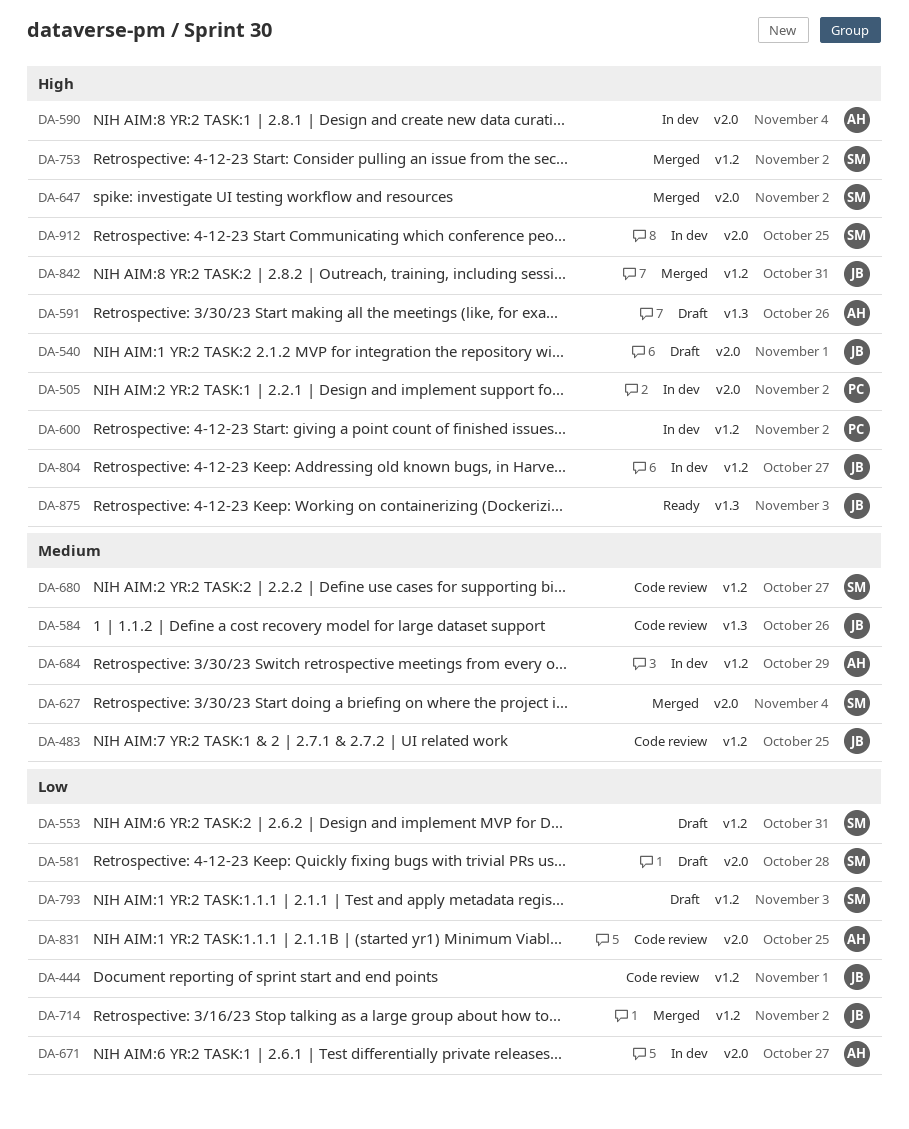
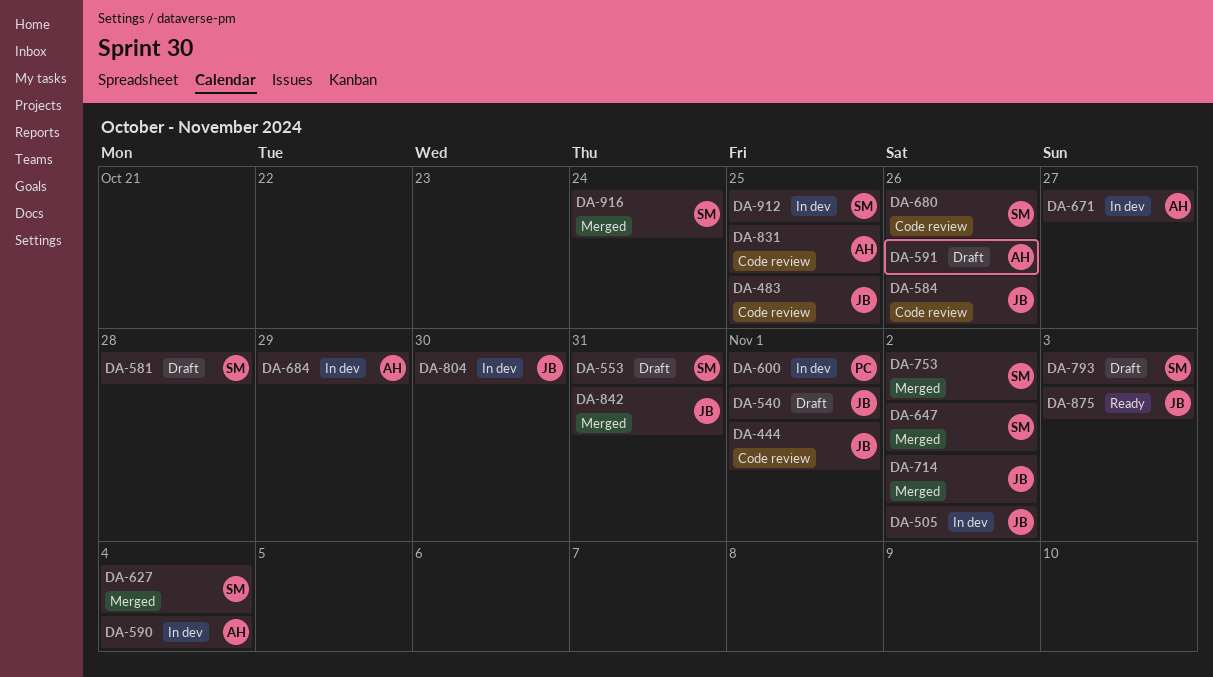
DA-505, owner: PC -> JB
DA-600, due: Nov 2 -> Nov 1
DA-680, due: Oct 27 -> Oct 26
DA-804, due: Oct 27 -> Oct 30
DA-916: none -> present

